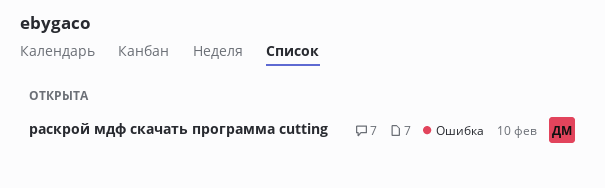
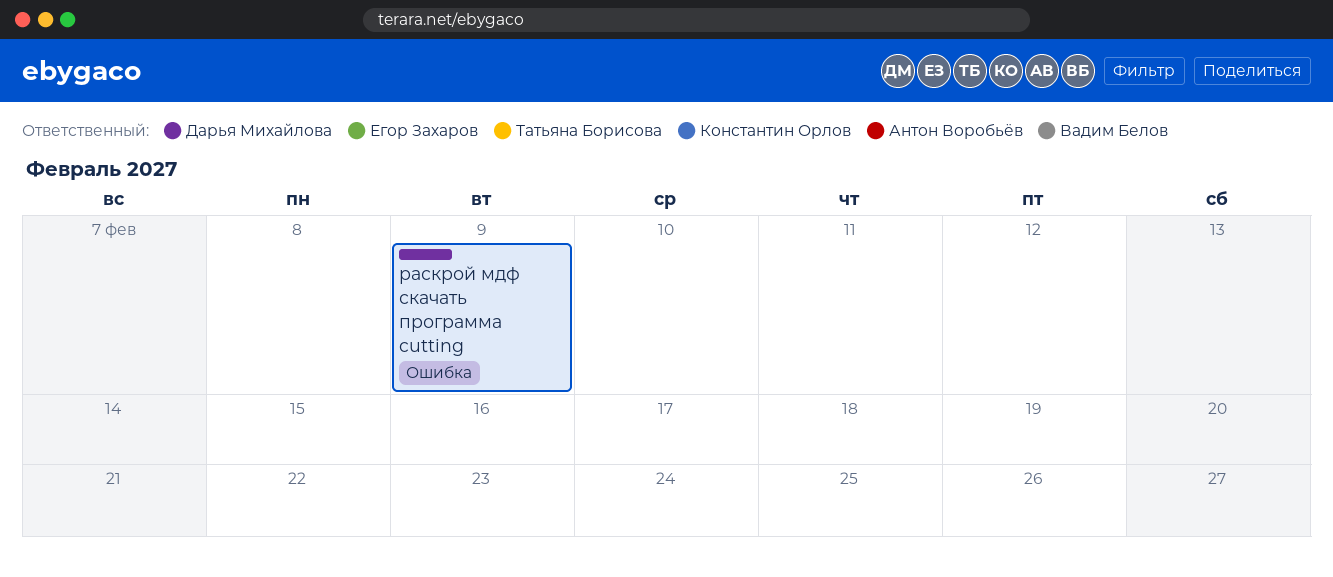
раскрой мдф скачать программа cutting, due: Feb 10 -> Feb 9

